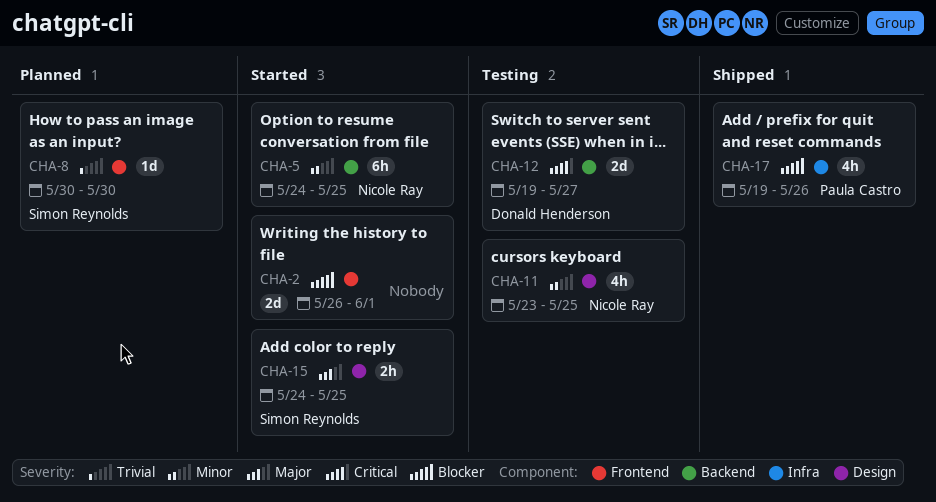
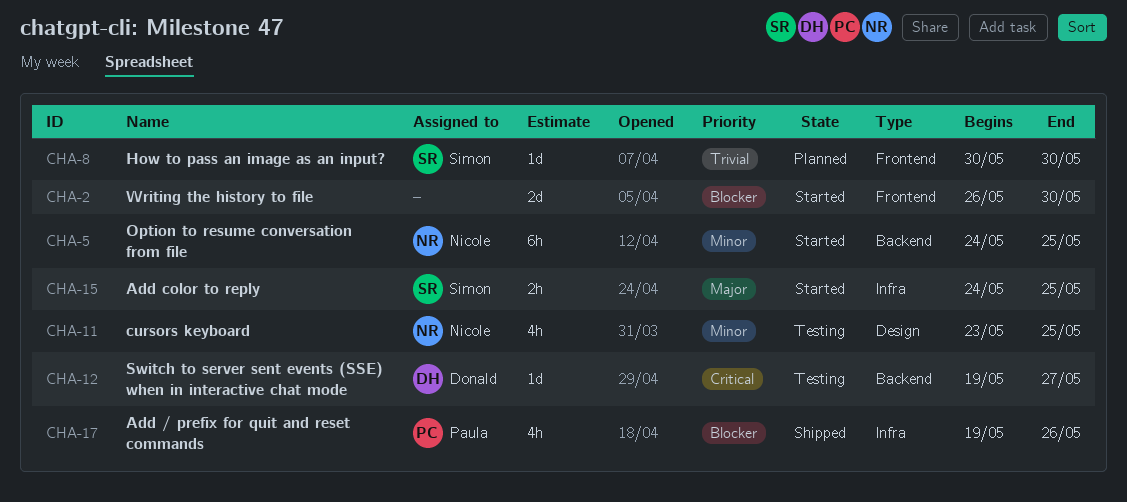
CHA-2, due: Jun 1 -> May 30
CHA-12, estimate: 2d -> 1d
CHA-15, label: Design -> Infra

